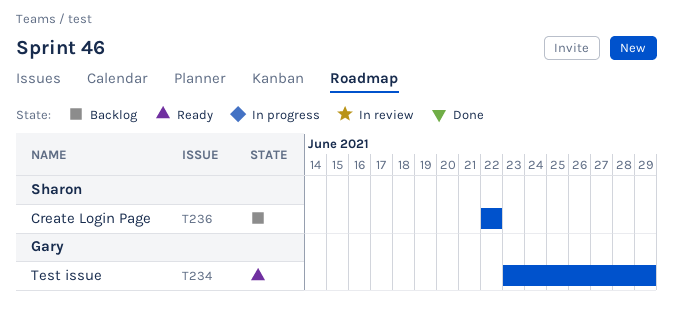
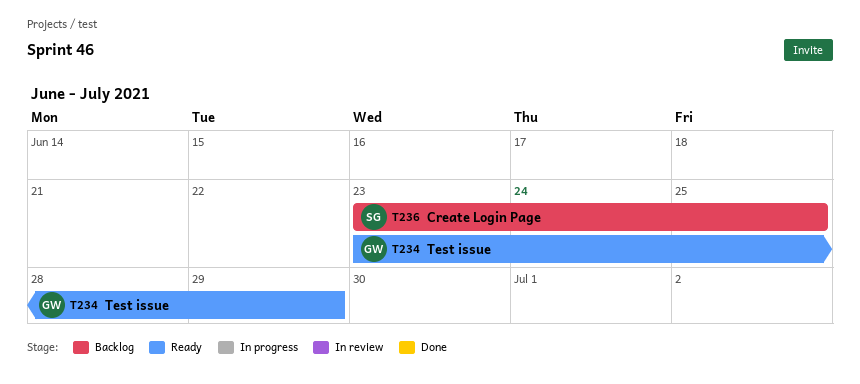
T236, start: Jun 22 -> Jun 23
T236, due: Jun 22 -> Jun 25

